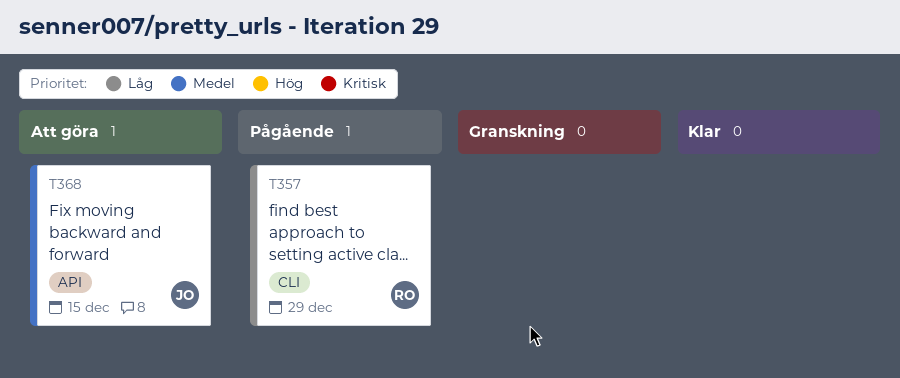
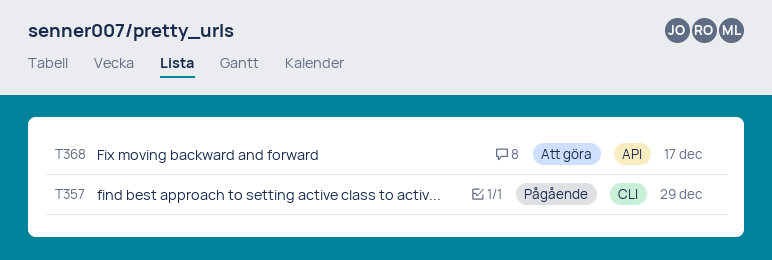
T368, due: Dec 15 -> Dec 17

